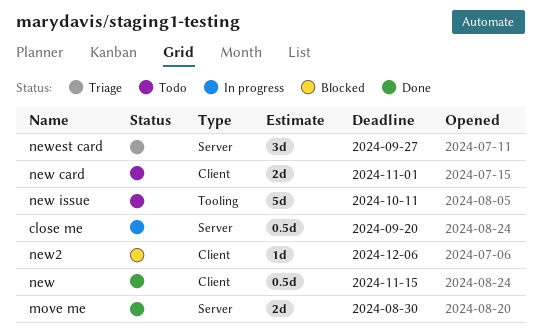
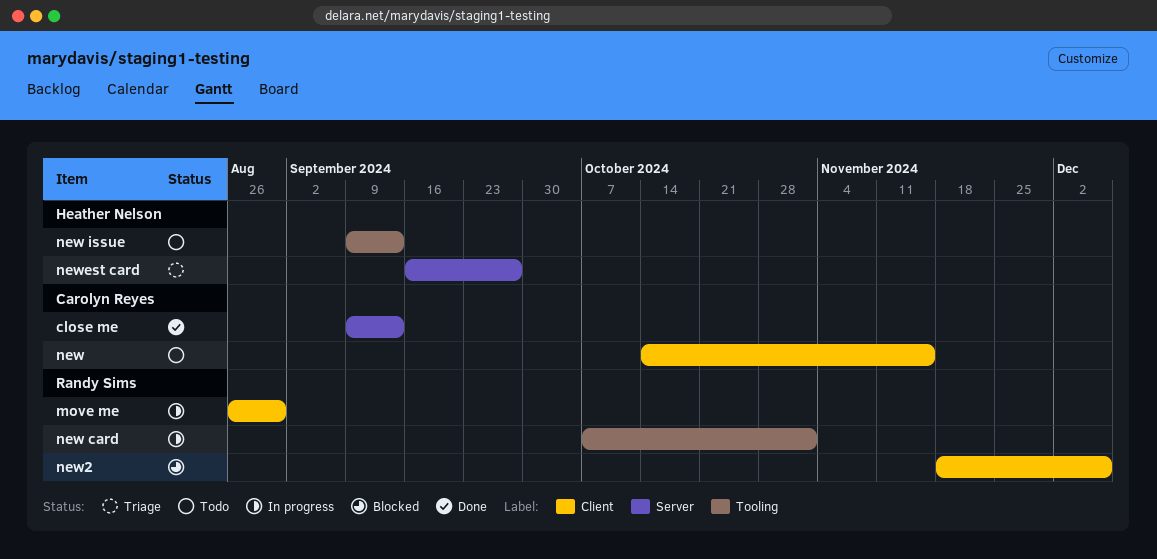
close me, status: In progress -> Done
close me, due: Sep 20 -> Sep 13
move me, status: Done -> In progress
move me, label: Server -> Client
new, status: Done -> Todo
new card, status: Todo -> In progress
new card, label: Client -> Tooling
new issue, due: Oct 11 -> Sep 13

